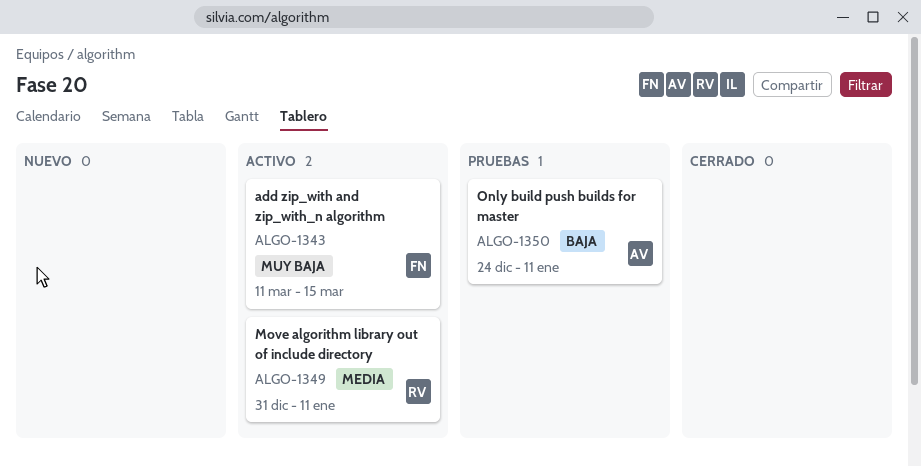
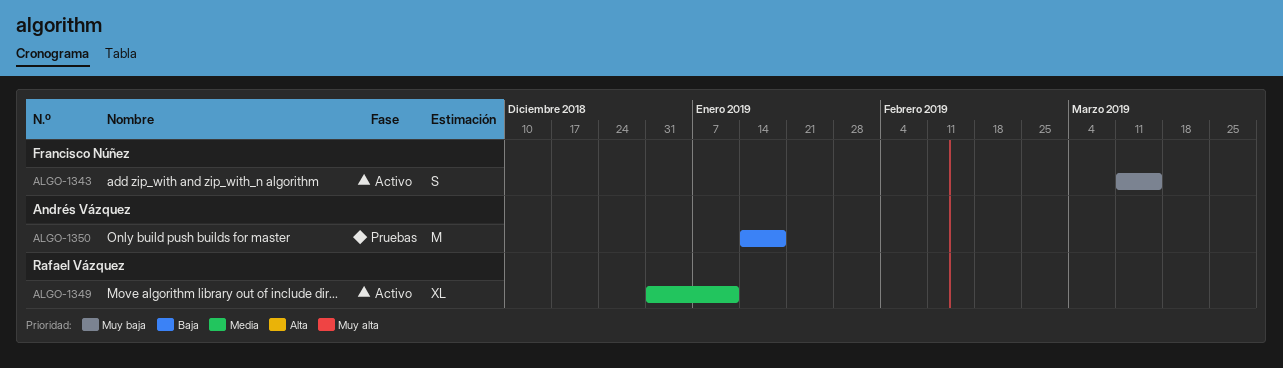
ALGO-1350, start: Dec 24 -> Jan 14
ALGO-1350, due: Jan 11 -> Jan 18

